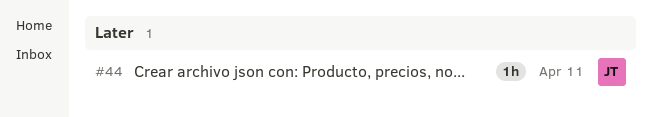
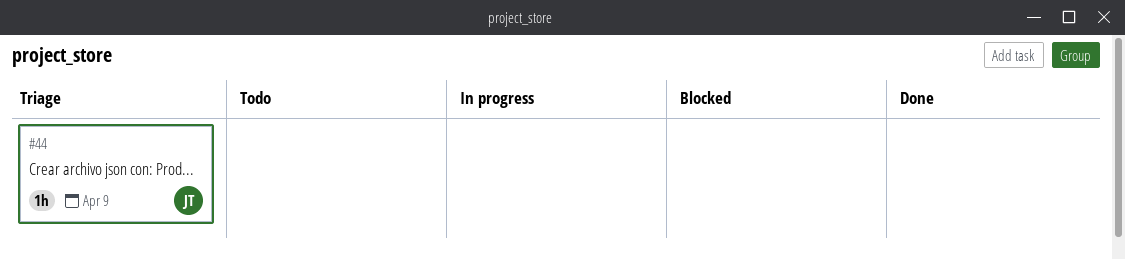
#44, due: Apr 11 -> Apr 9

